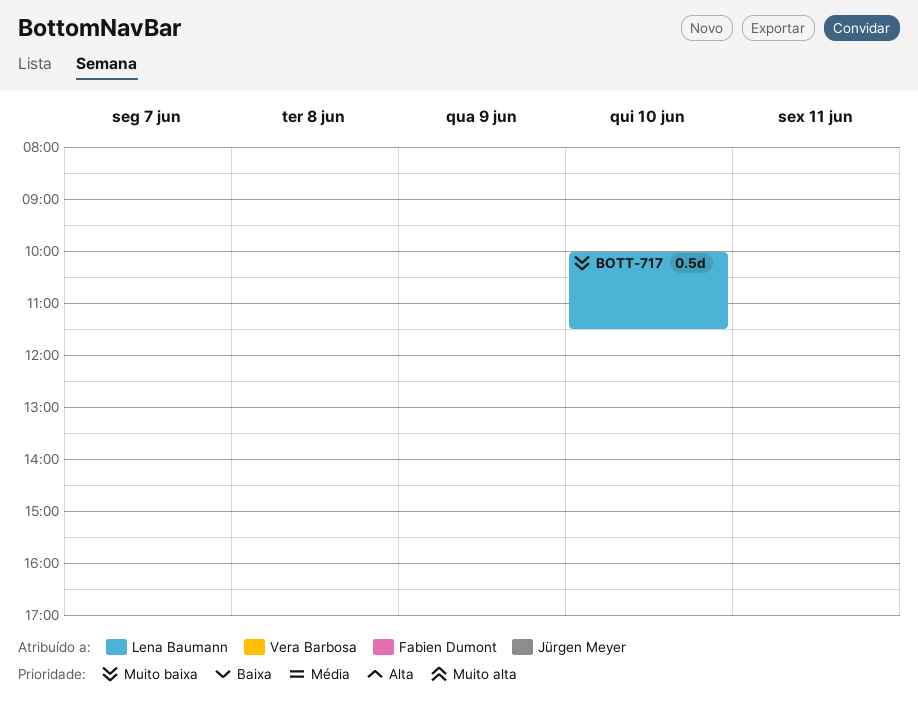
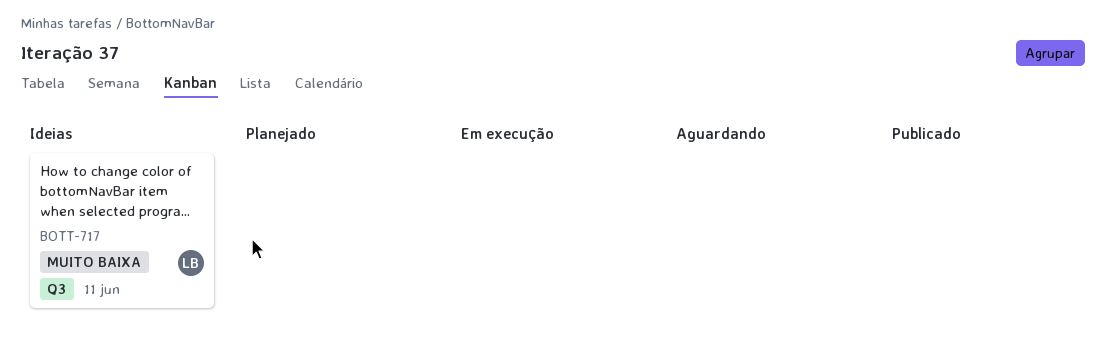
BOTT-717, day: Jun 10 -> Jun 11

